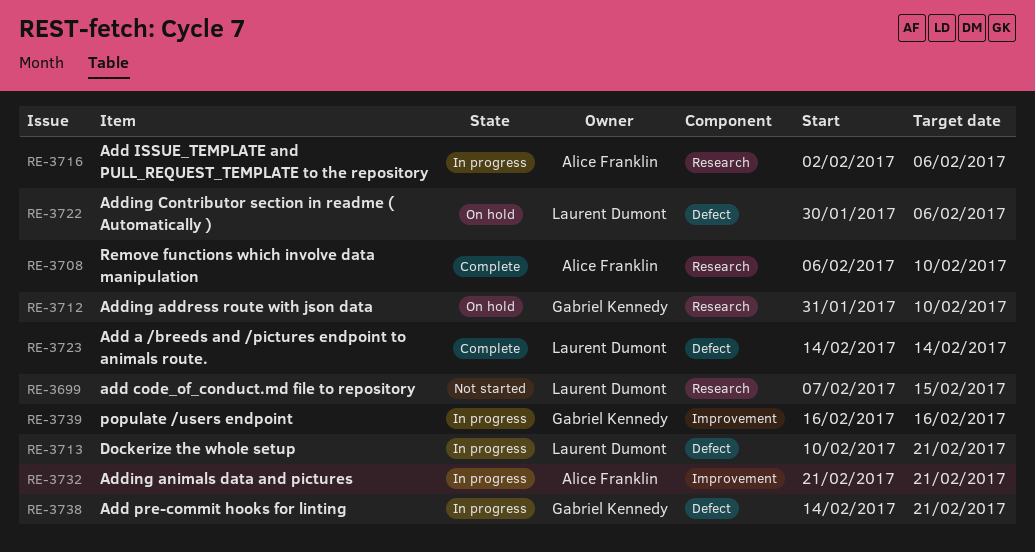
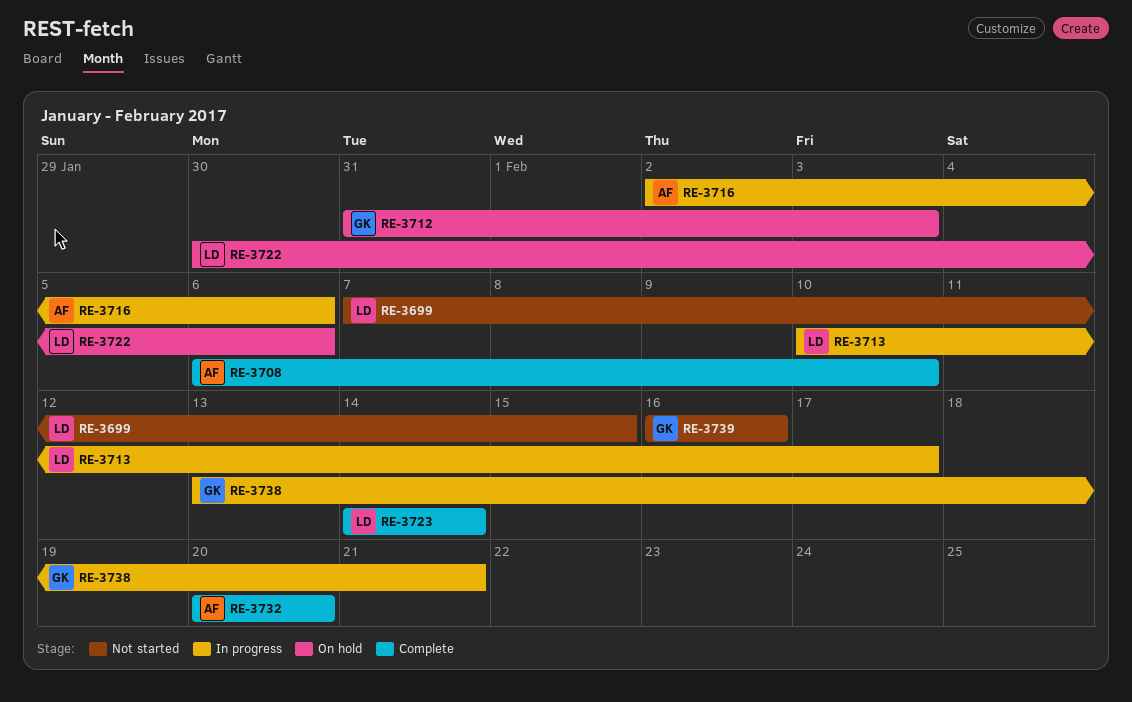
RE-3712, due: Feb 10 -> Feb 3
RE-3713, due: Feb 21 -> Feb 17
RE-3732, status: In progress -> Complete
RE-3732, start: Feb 21 -> Feb 20
RE-3732, due: Feb 21 -> Feb 20
RE-3738, start: Feb 14 -> Feb 13
RE-3739, status: In progress -> Not started

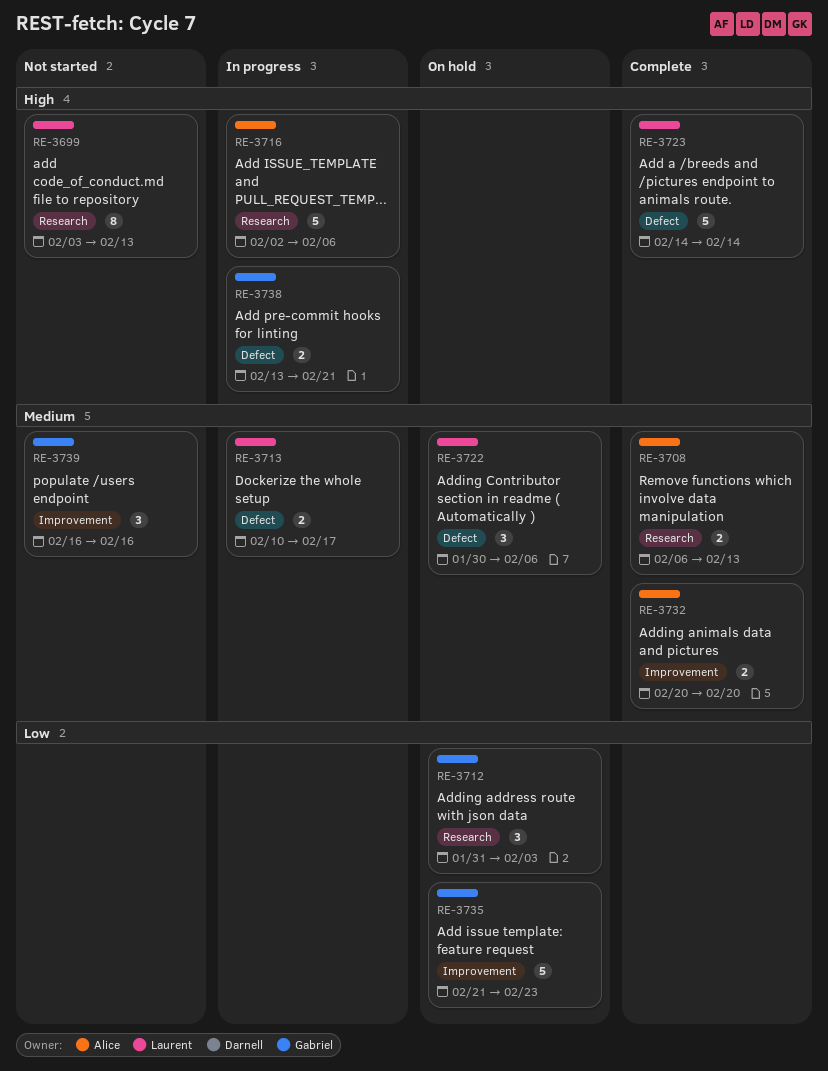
RE-3699, start: Feb 7 -> Feb 3
RE-3699, due: Feb 15 -> Feb 13
RE-3708, due: Feb 10 -> Feb 13
RE-3735: none -> present

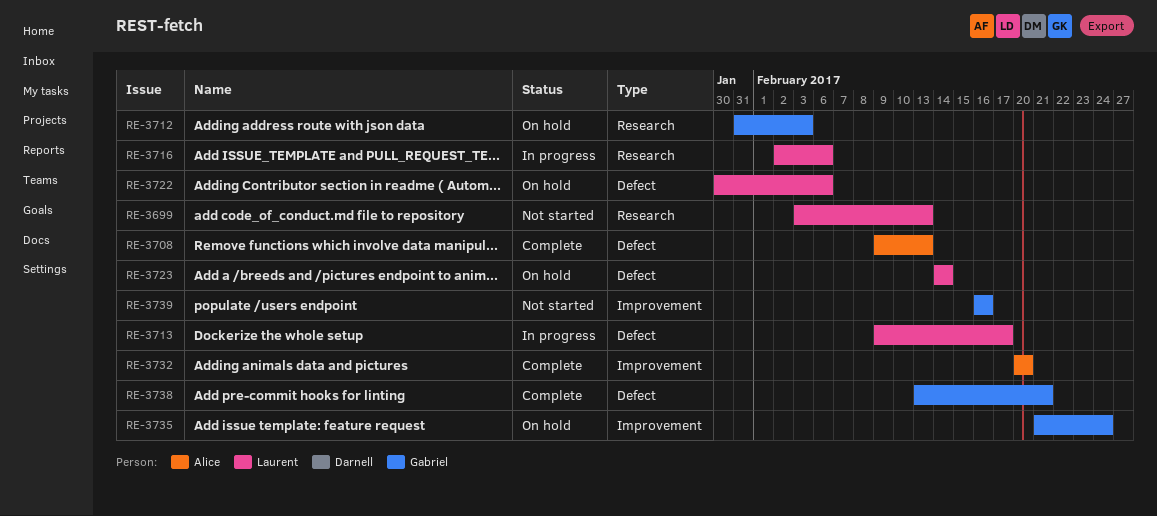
RE-3708, label: Research -> Defect
RE-3708, start: Feb 6 -> Feb 9
RE-3713, start: Feb 10 -> Feb 9
RE-3716, owner: Alice -> Laurent
RE-3723, status: Complete -> On hold
RE-3735, due: Feb 23 -> Feb 24
RE-3738, status: In progress -> Complete

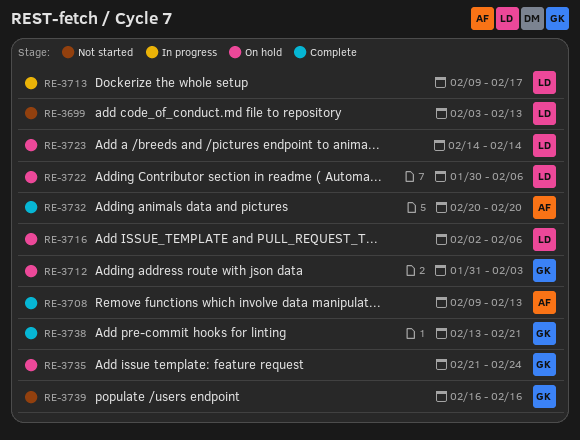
RE-3716, status: In progress -> On hold

